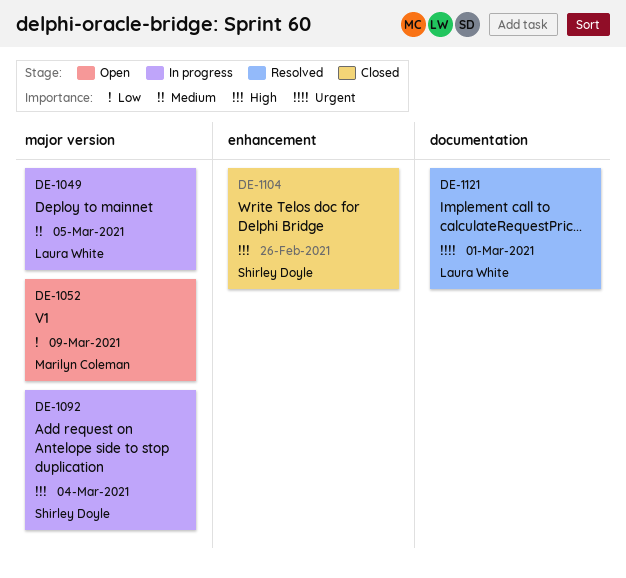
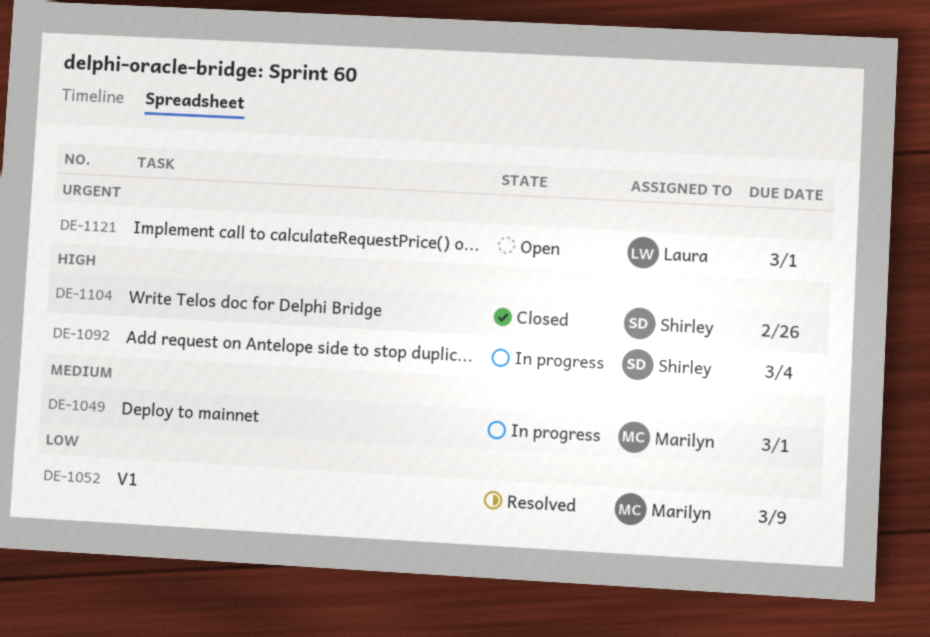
DE-1049, owner: Laura White -> Marilyn Coleman
DE-1049, due: Mar 5 -> Mar 1
DE-1052, status: Open -> Resolved
DE-1121, status: Resolved -> Open

